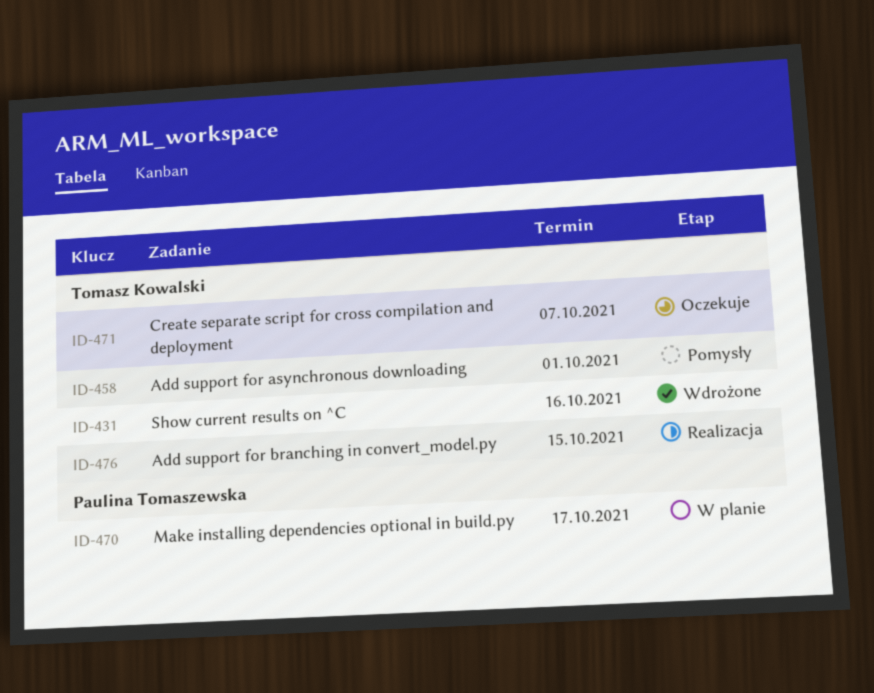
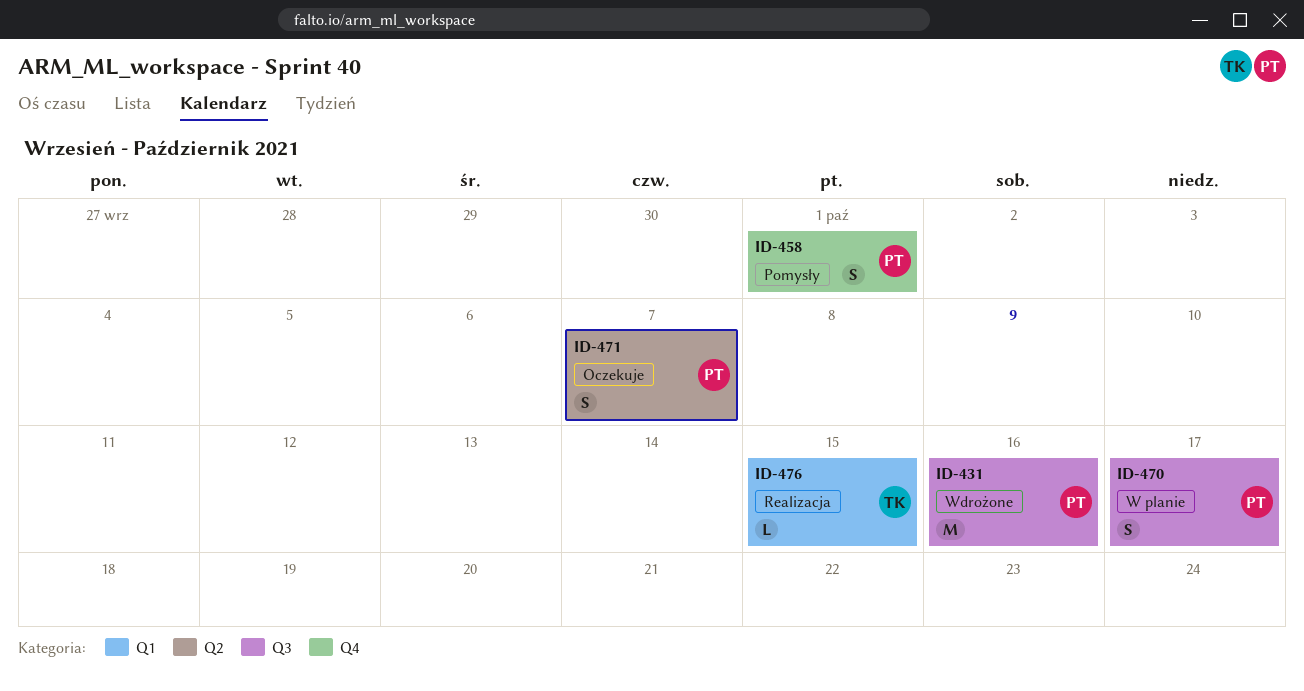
ID-431, owner: Tomasz Kowalski -> Paulina Tomaszewska
ID-458, owner: Tomasz Kowalski -> Paulina Tomaszewska
ID-471, owner: Tomasz Kowalski -> Paulina Tomaszewska

